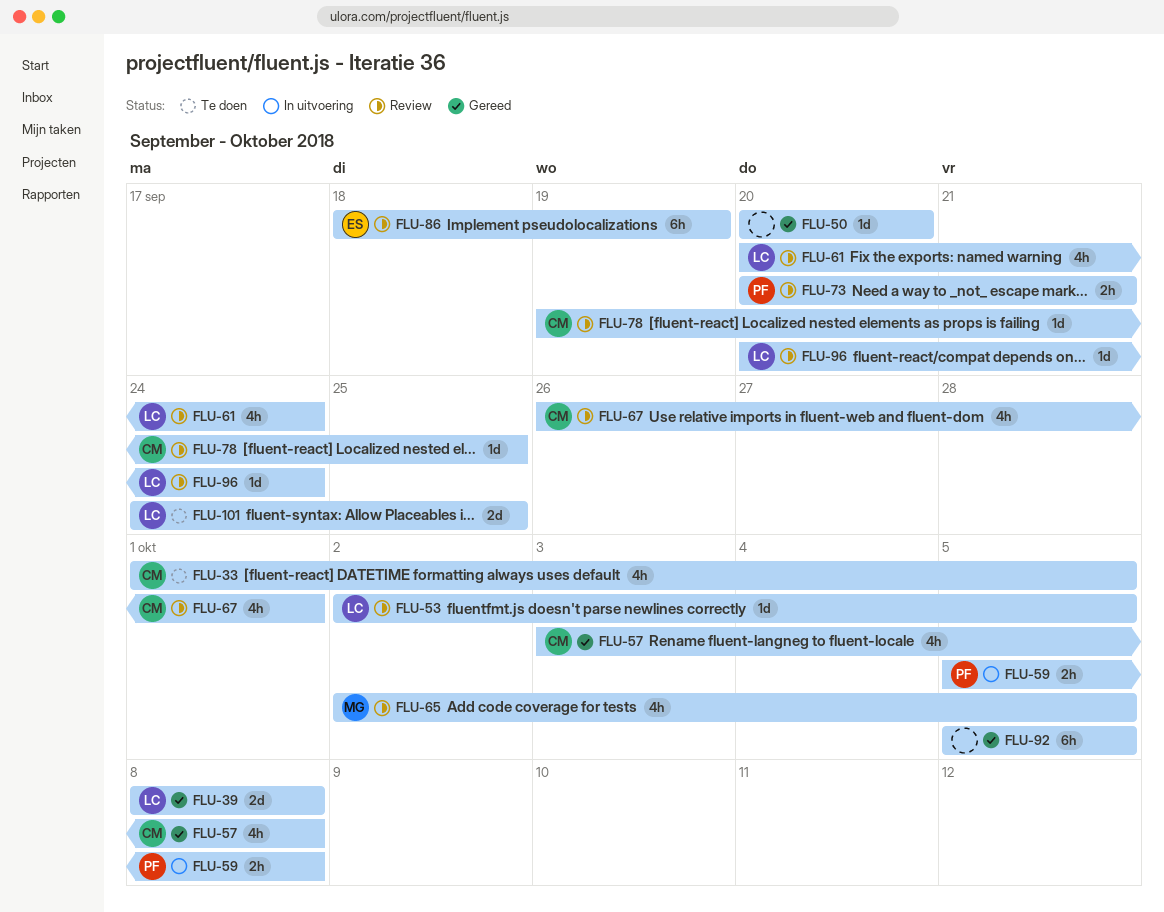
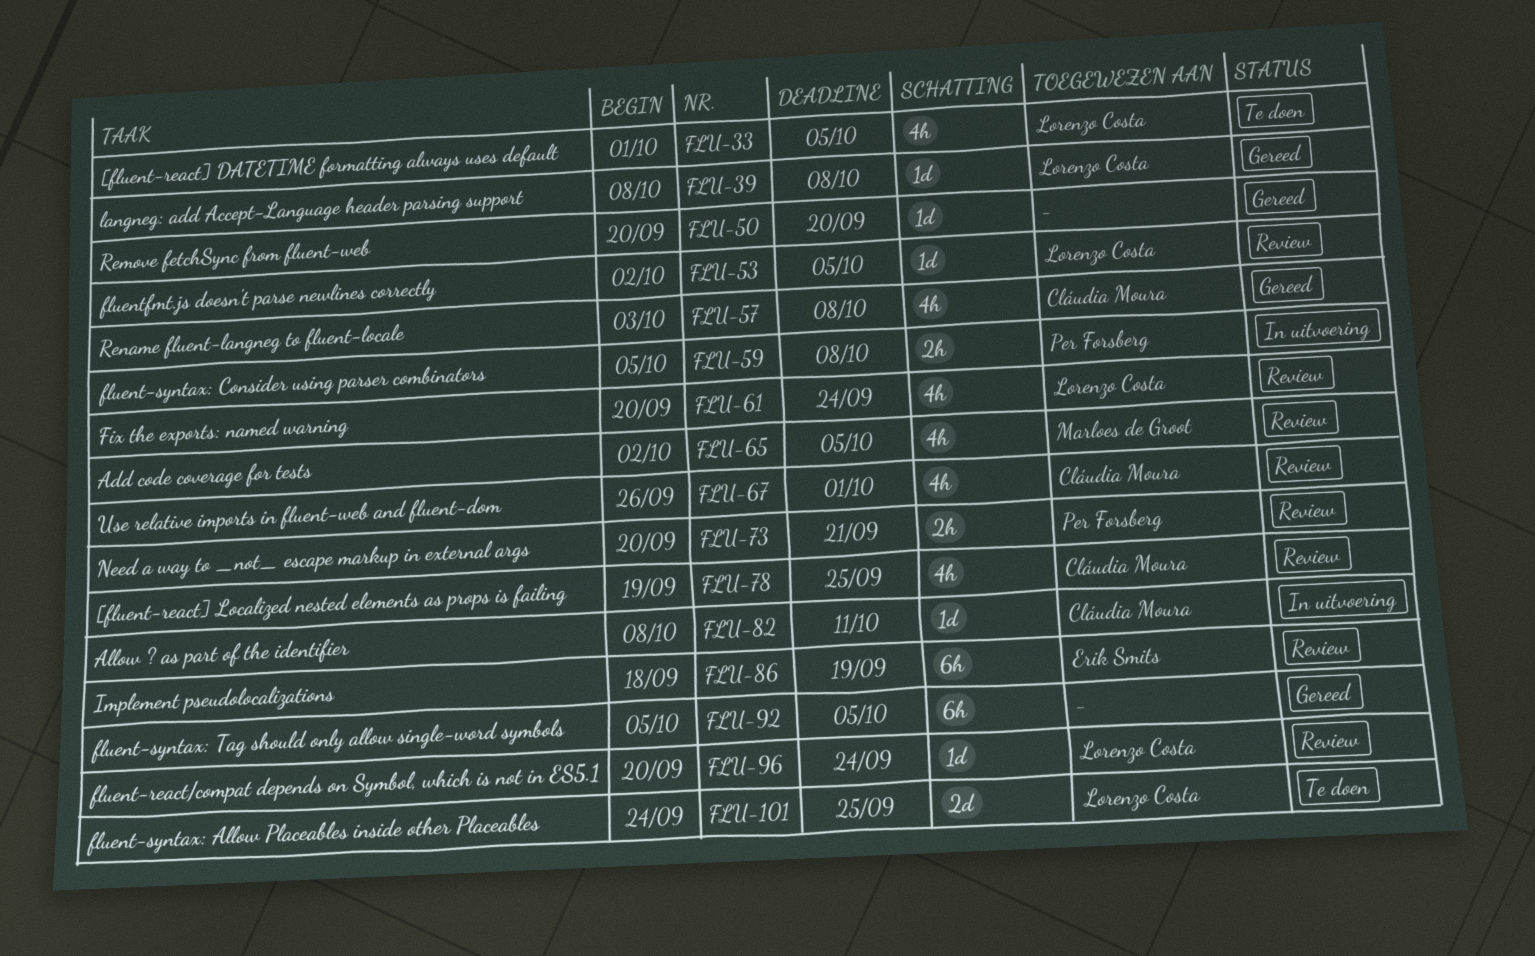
FLU-33, owner: Cláudia Moura -> Lorenzo Costa
FLU-39, estimate: 2d -> 1d
FLU-78, estimate: 1d -> 4h
FLU-82: none -> present

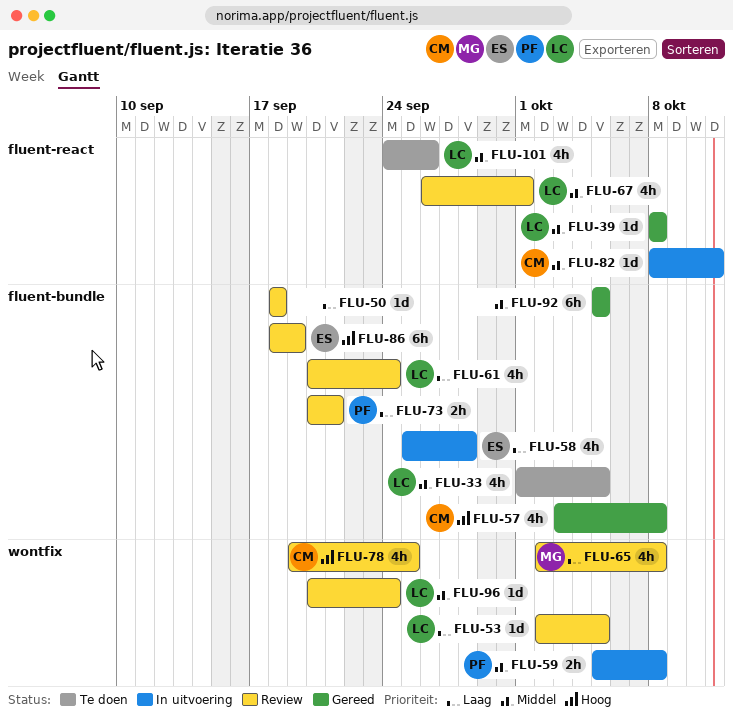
FLU-50, status: Gereed -> Review
FLU-50, start: Sep 20 -> Sep 18
FLU-50, due: Sep 20 -> Sep 18
FLU-58: none -> present
FLU-65, due: Oct 5 -> Oct 8
FLU-67, owner: Cláudia Moura -> Lorenzo Costa
FLU-101, estimate: 2d -> 4h
FLU-101, due: Sep 25 -> Sep 26

